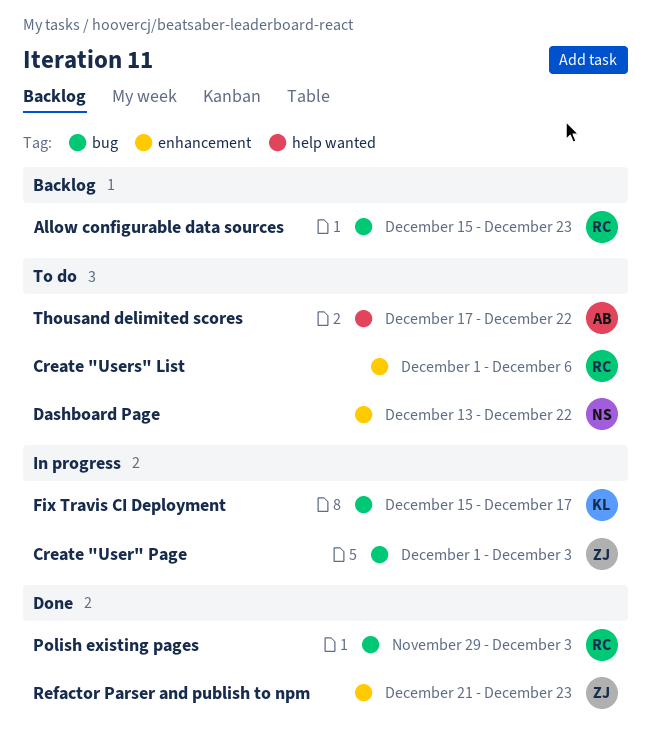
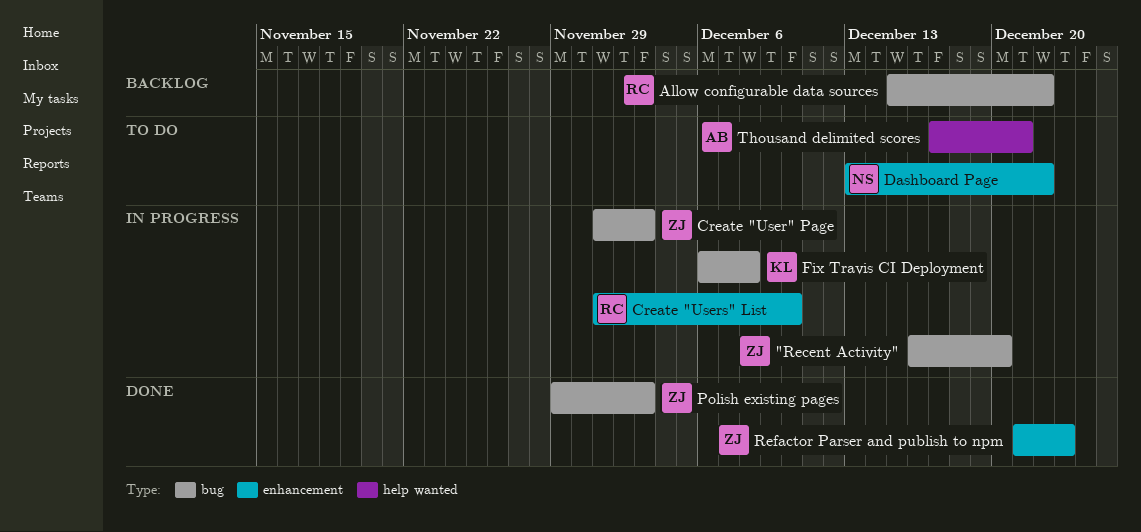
"Recent Activity": none -> present
Allow configurable data sources, due: Dec 23 -> Dec 22
Create "Users" List, status: To do -> In progress
Create "Users" List, due: Dec 6 -> Dec 10
Fix Travis CI Deployment, start: Dec 15 -> Dec 6
Fix Travis CI Deployment, due: Dec 17 -> Dec 8
Polish existing pages, owner: RC -> ZJ
Thousand delimited scores, due: Dec 22 -> Dec 21

